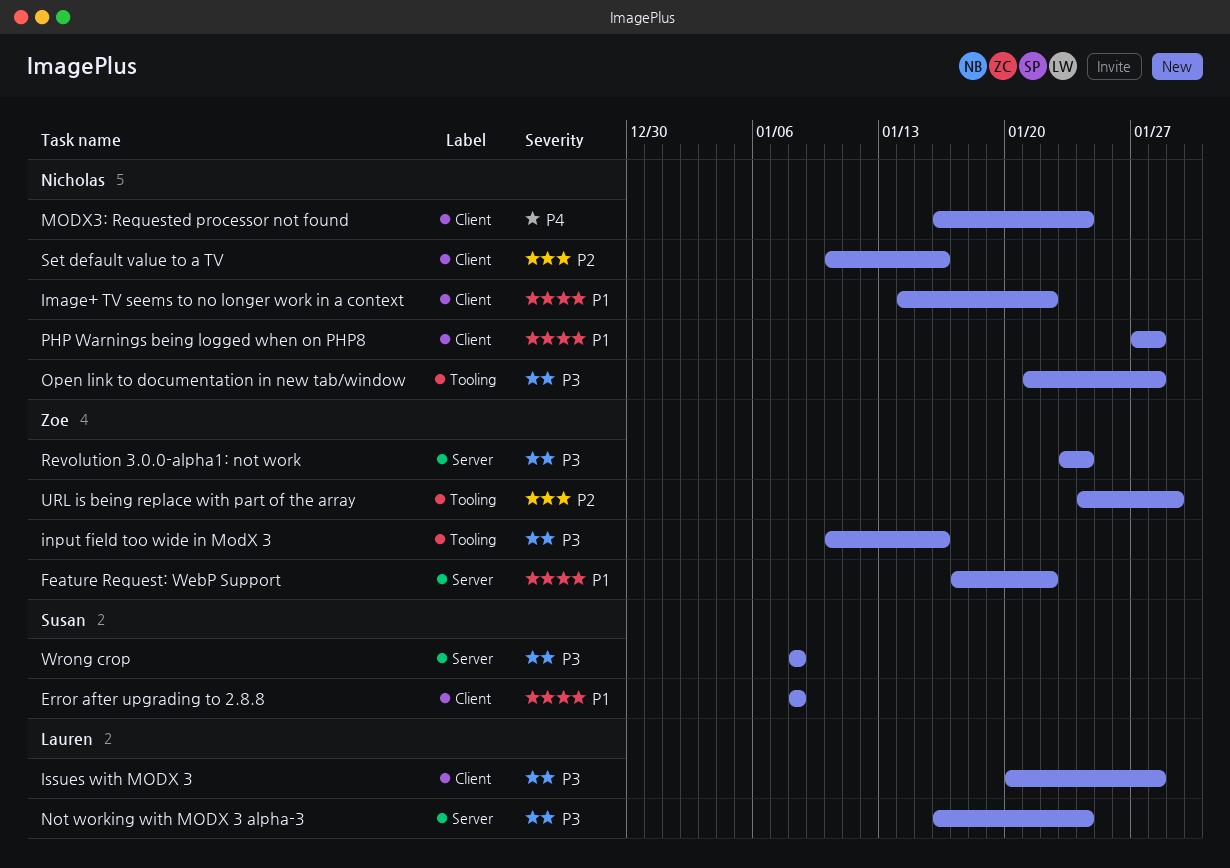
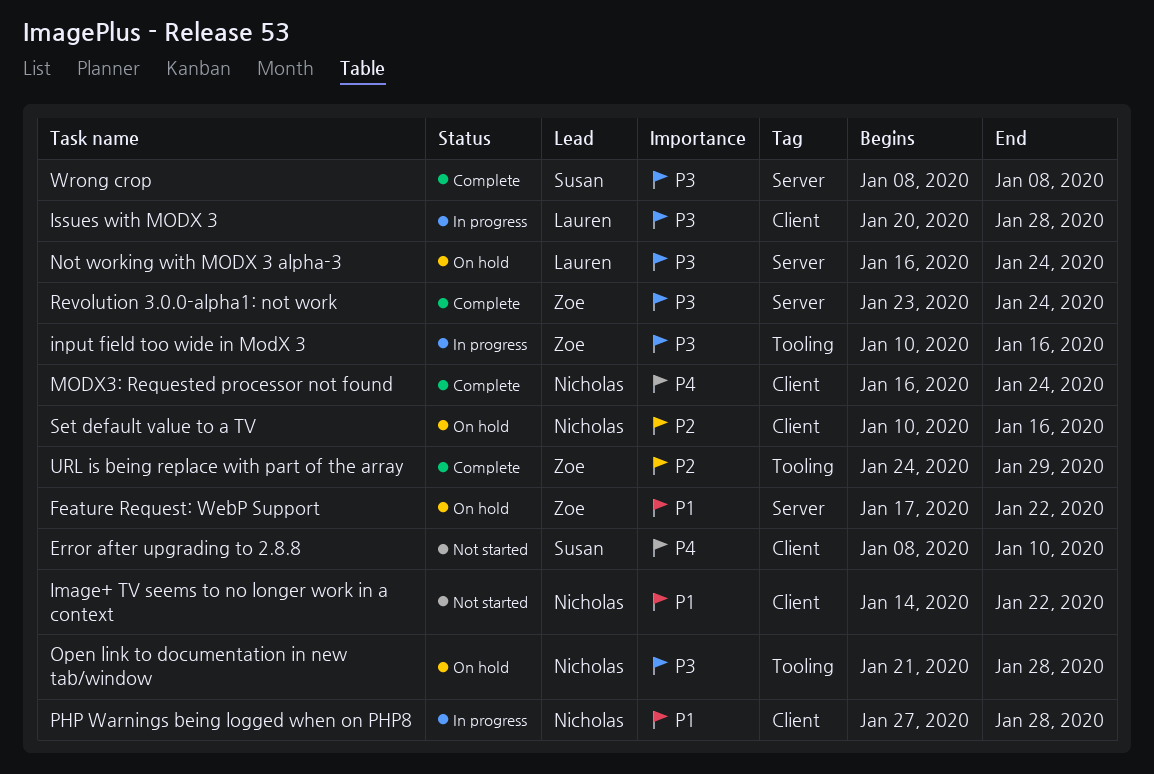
Error after upgrading to 2.8.8, priority: P1 -> P4
Error after upgrading to 2.8.8, due: Jan 8 -> Jan 10

